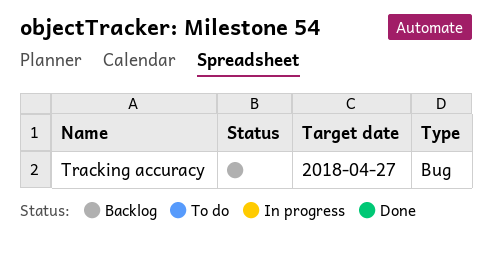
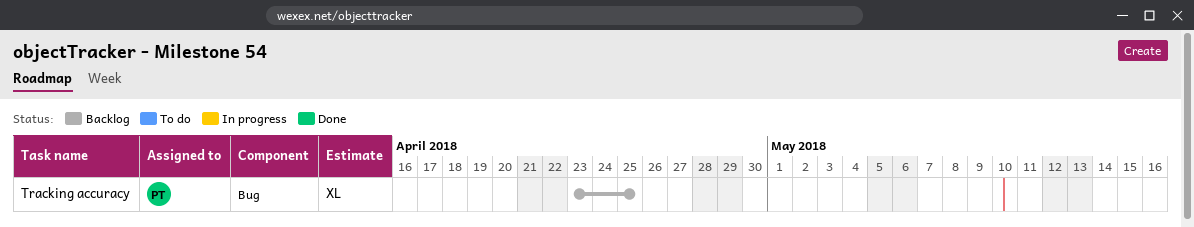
Tracking accuracy, due: Apr 27 -> Apr 25

